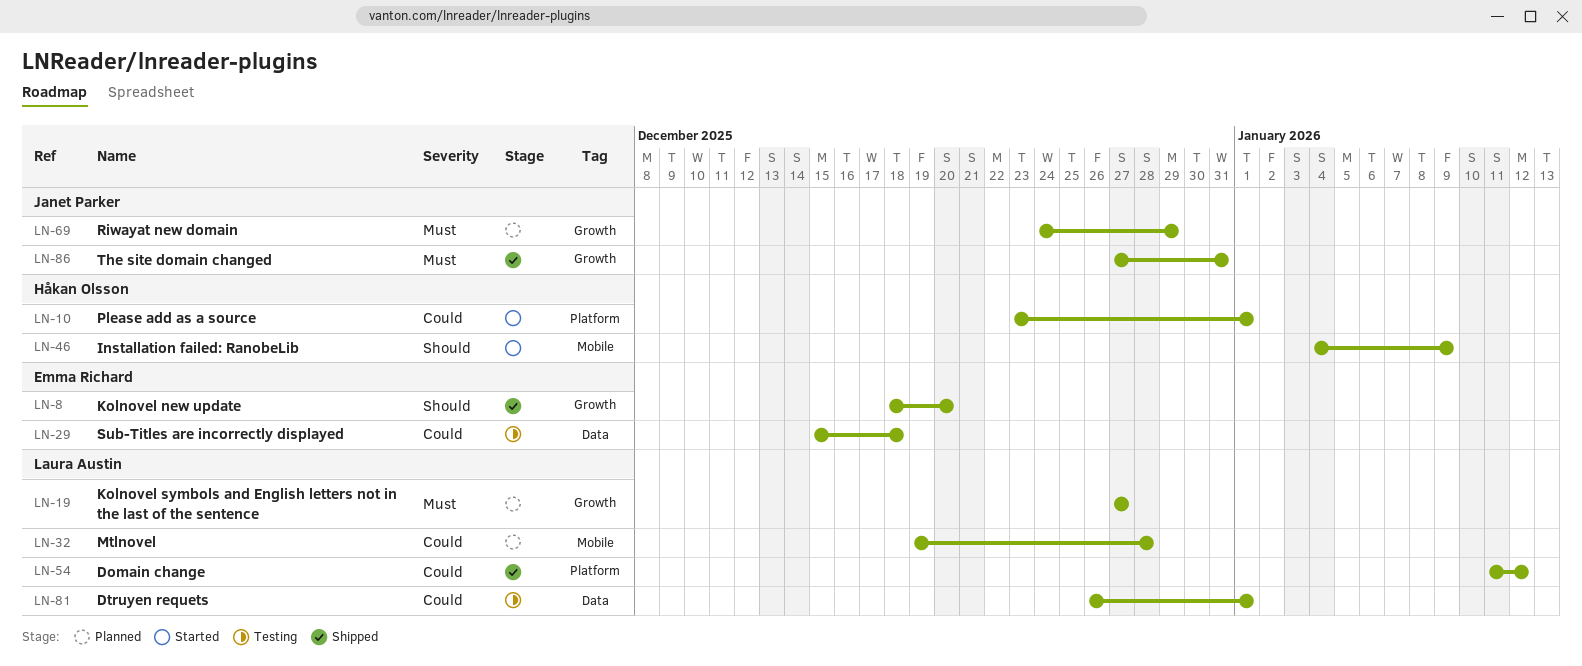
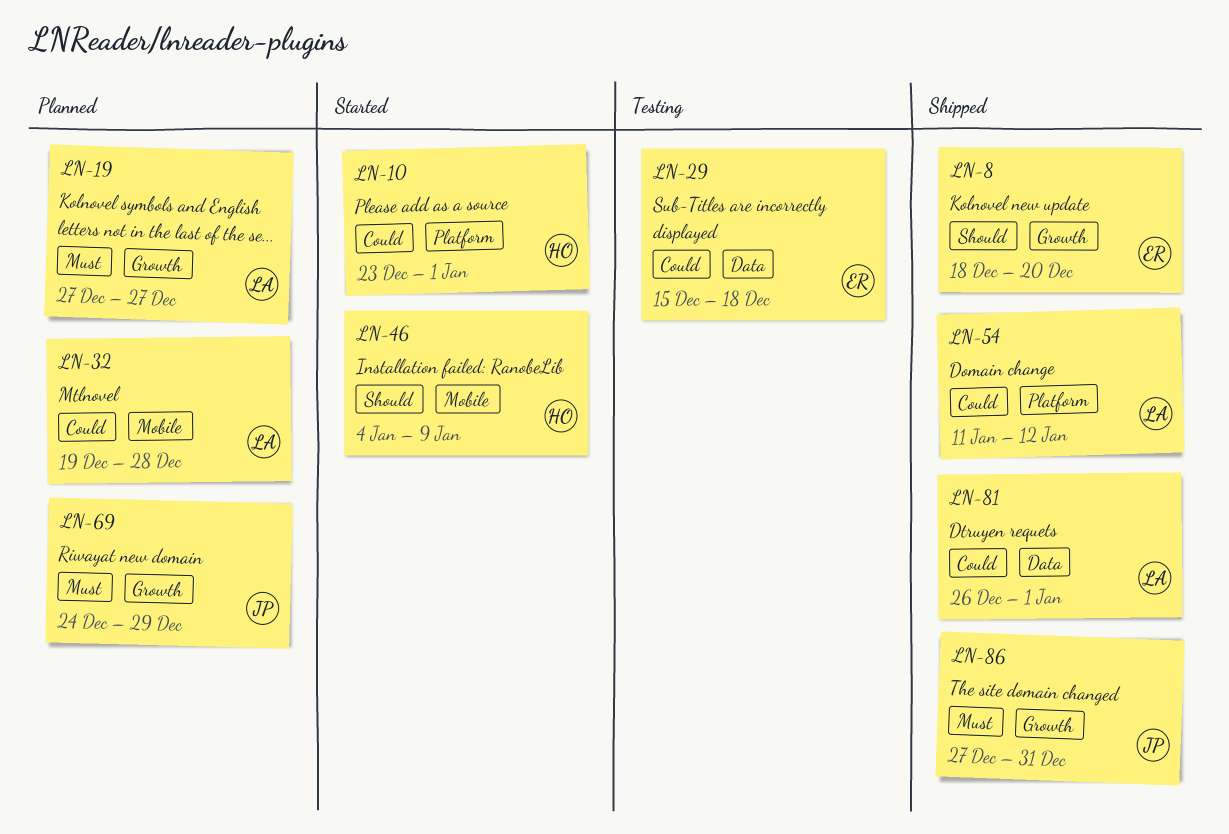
LN-81, status: Testing -> Shipped

